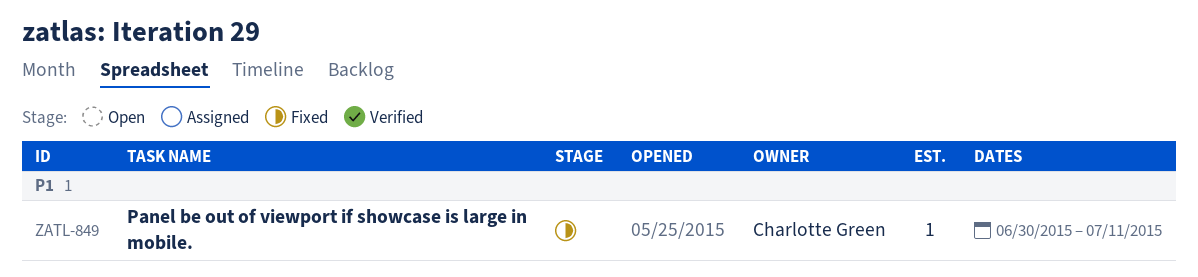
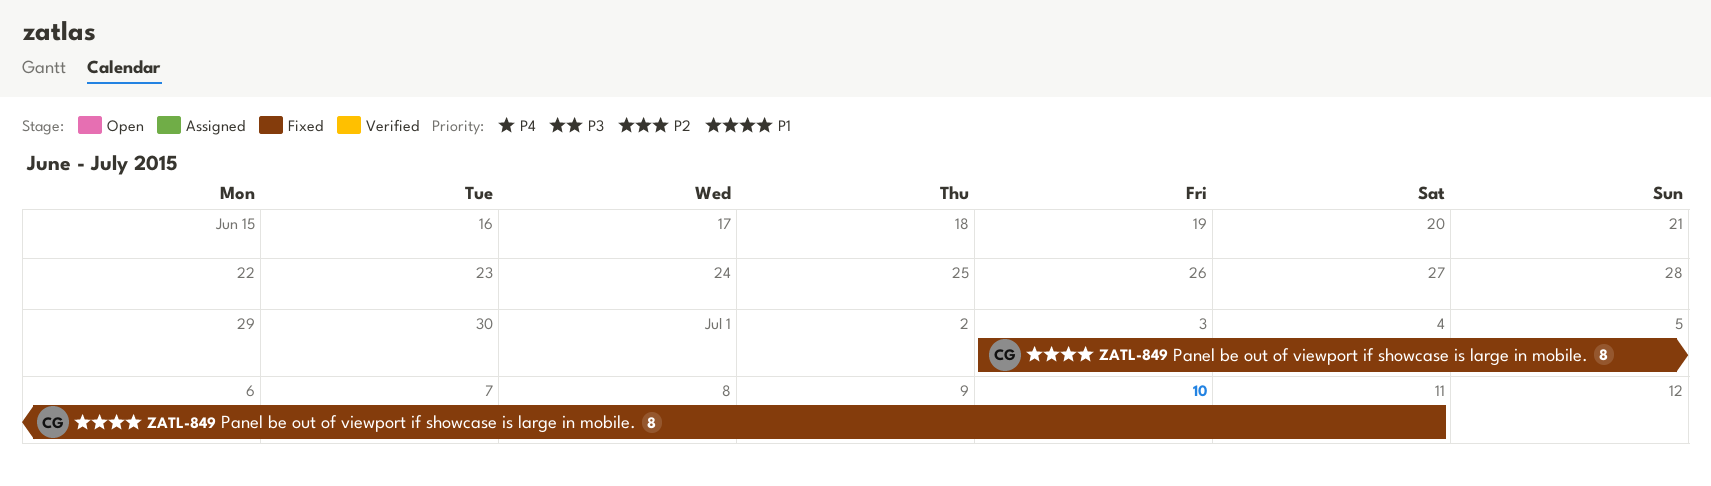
ZATL-849, estimate: 1 -> 8
ZATL-849, start: Jun 30 -> Jul 3

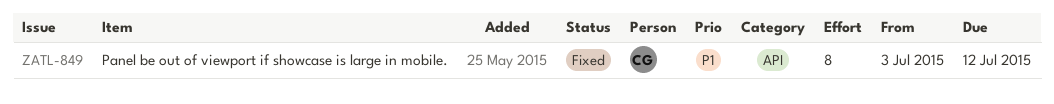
ZATL-849, due: Jul 11 -> Jul 12

